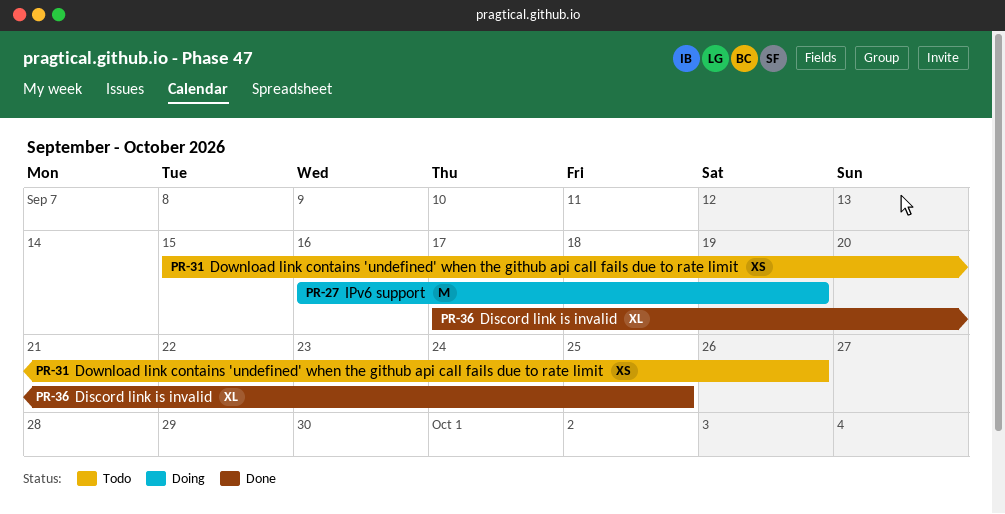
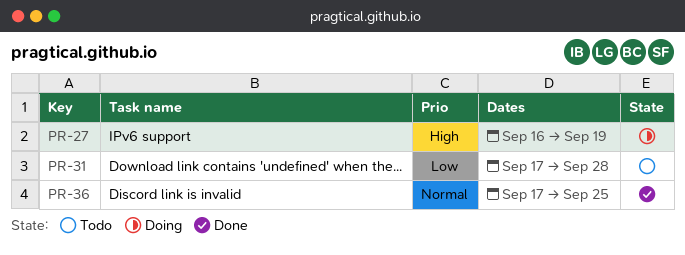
PR-31, start: Sep 15 -> Sep 17
PR-31, due: Sep 26 -> Sep 28

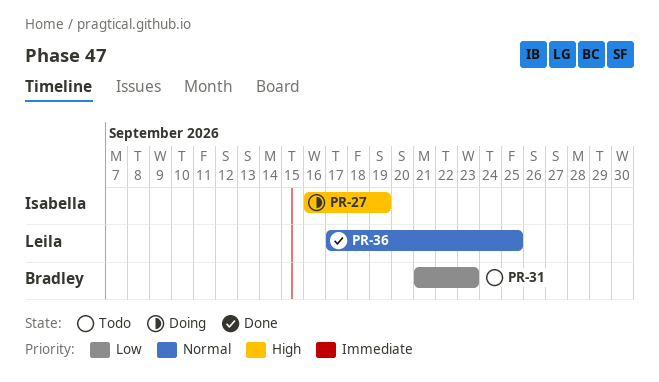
PR-31, start: Sep 17 -> Sep 21
PR-31, due: Sep 28 -> Sep 23

